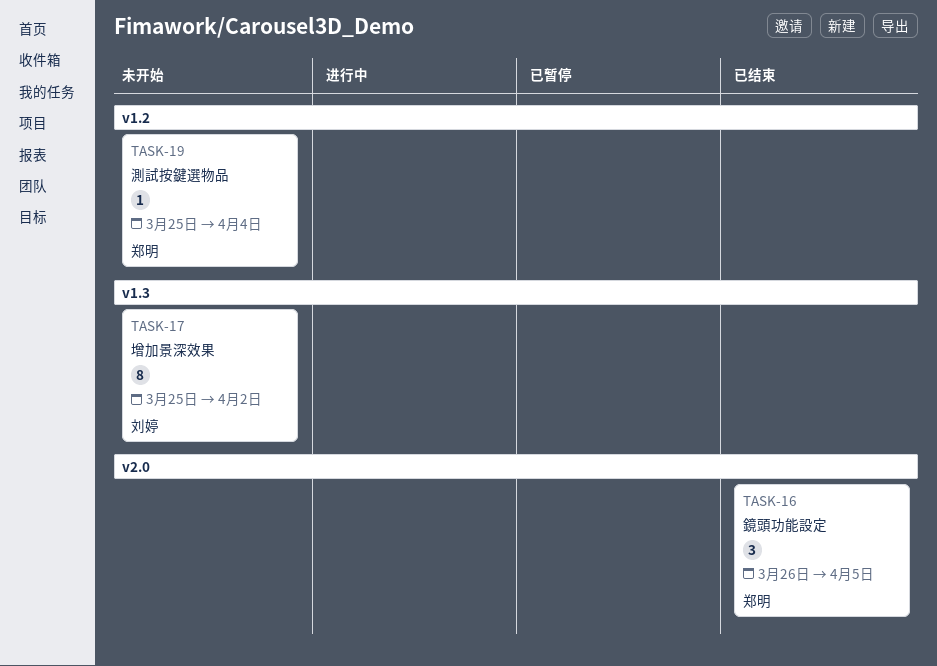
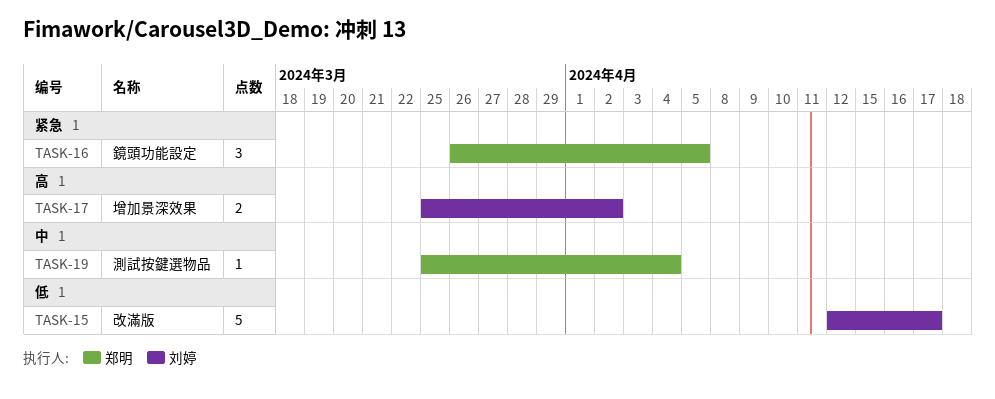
TASK-15: none -> present
TASK-17, estimate: 8 -> 2

